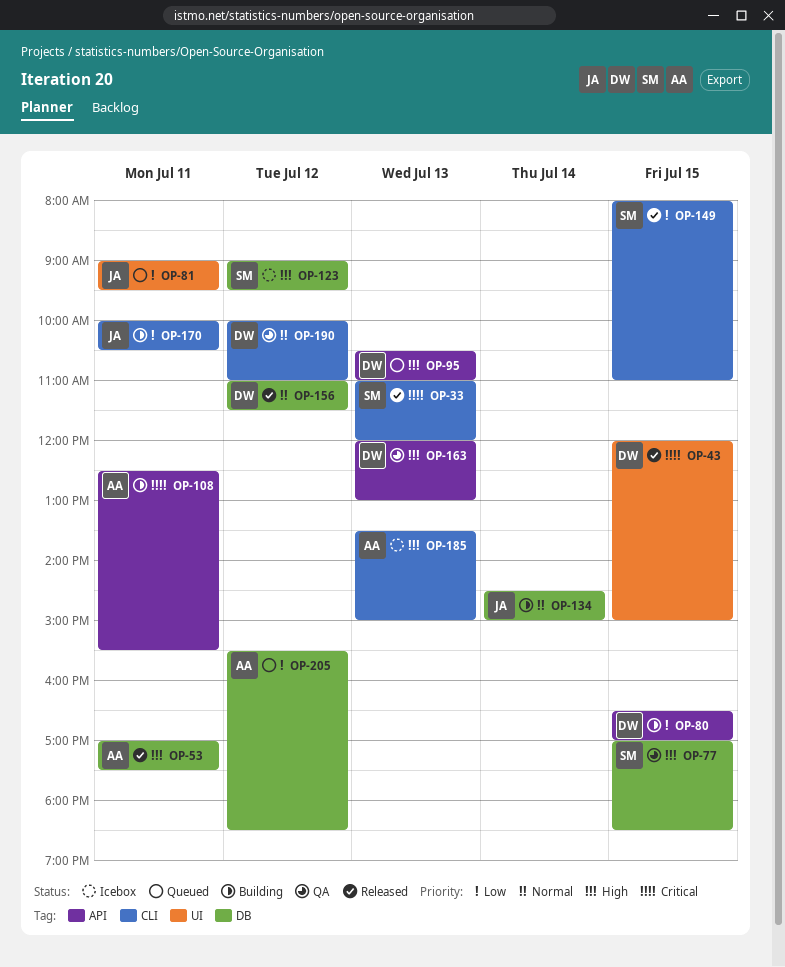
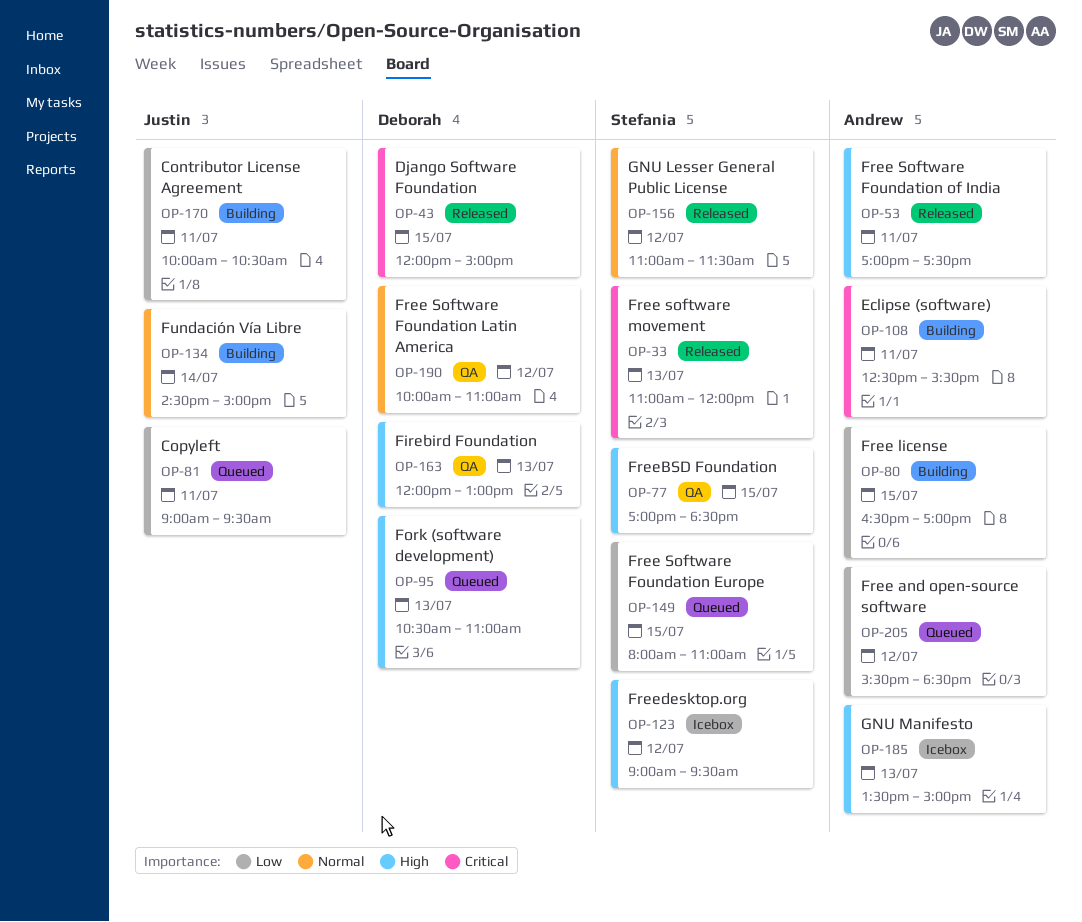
OP-80, owner: Deborah -> Andrew
OP-149, status: Released -> Queued
OP-156, owner: Deborah -> Stefania

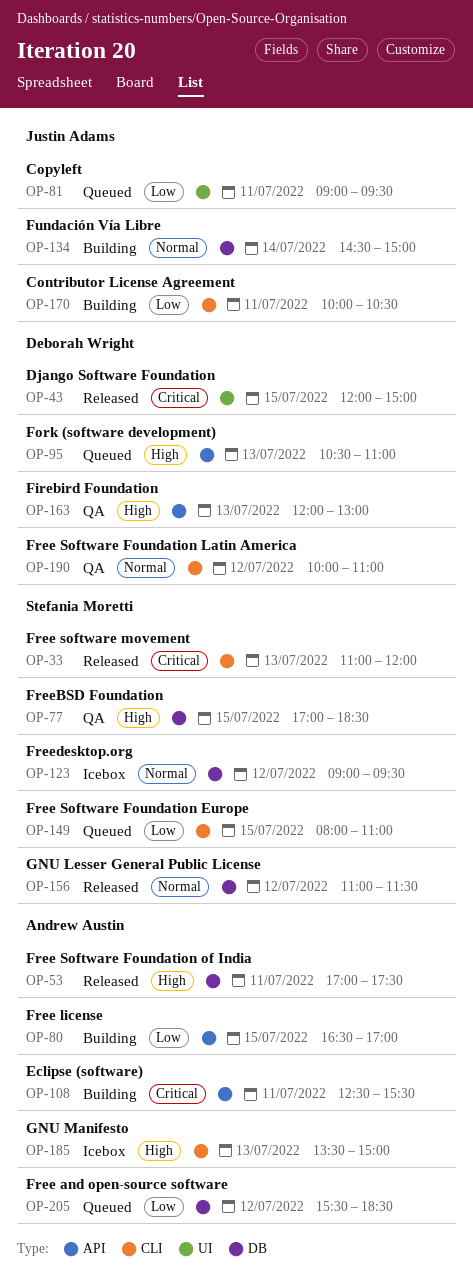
OP-123, priority: High -> Normal

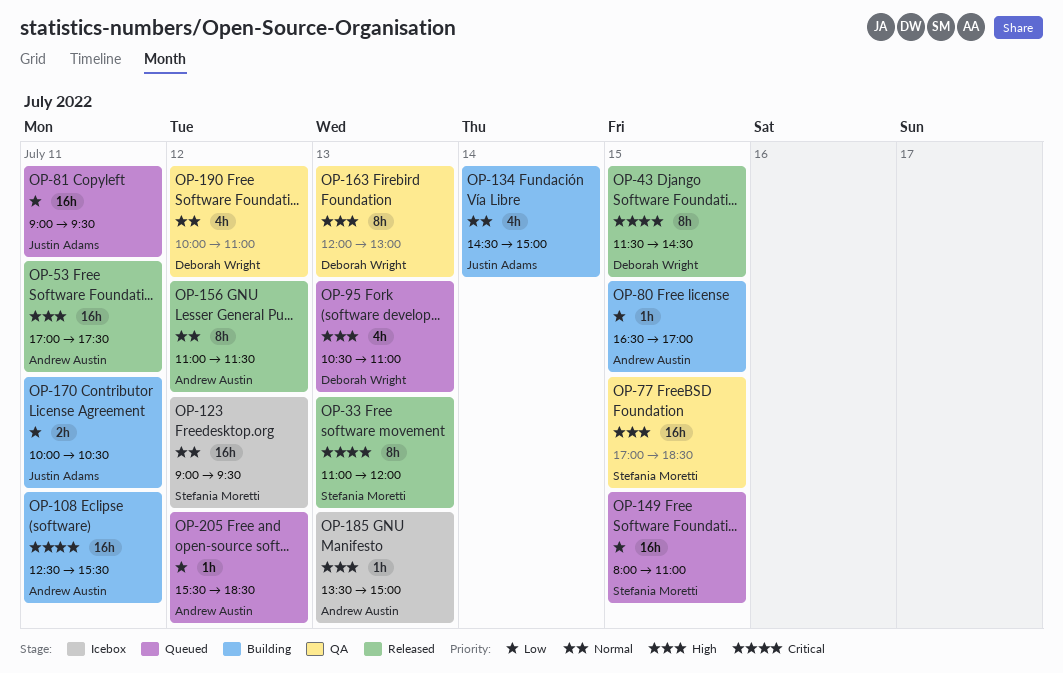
OP-43, begins: 12:00 -> 11:30
OP-43, ends: 15:00 -> 14:30
OP-156, owner: Stefania Moretti -> Andrew Austin

